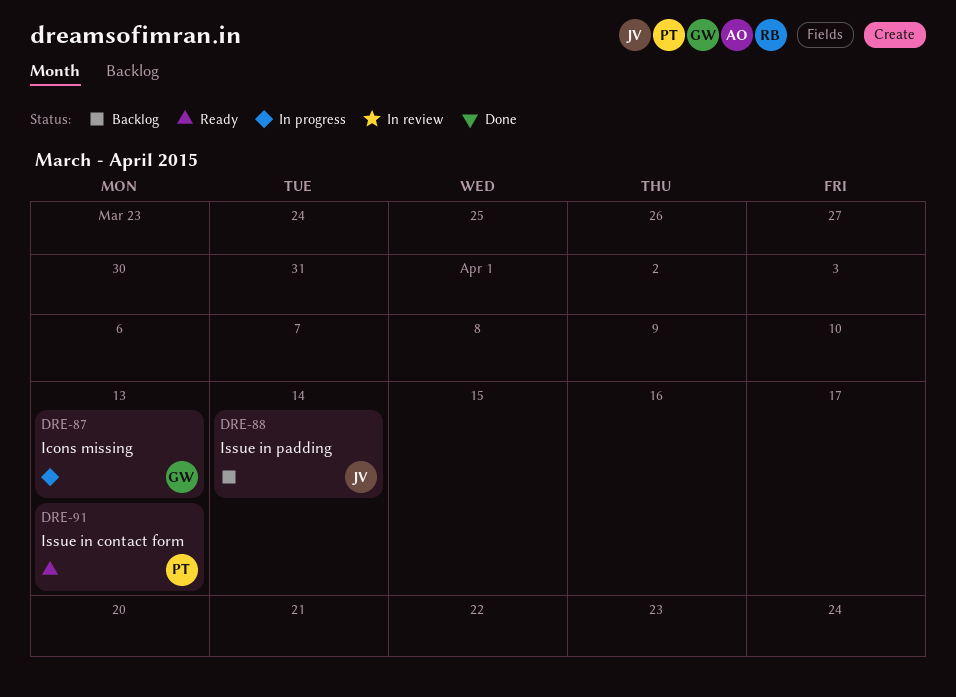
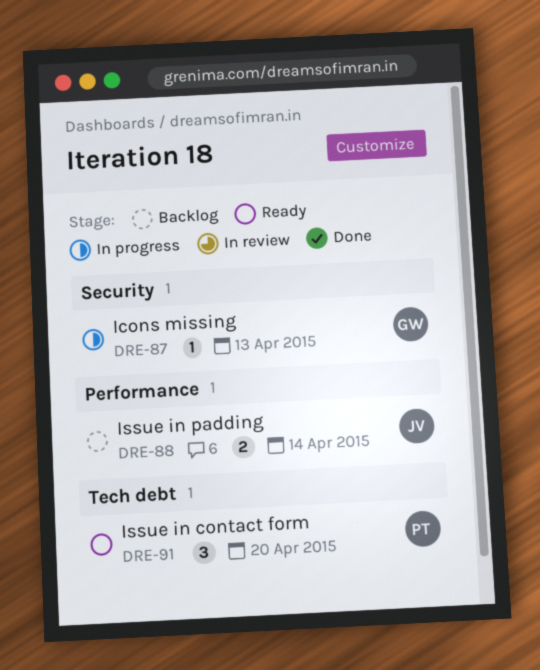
DRE-91, due: Apr 13 -> Apr 20

